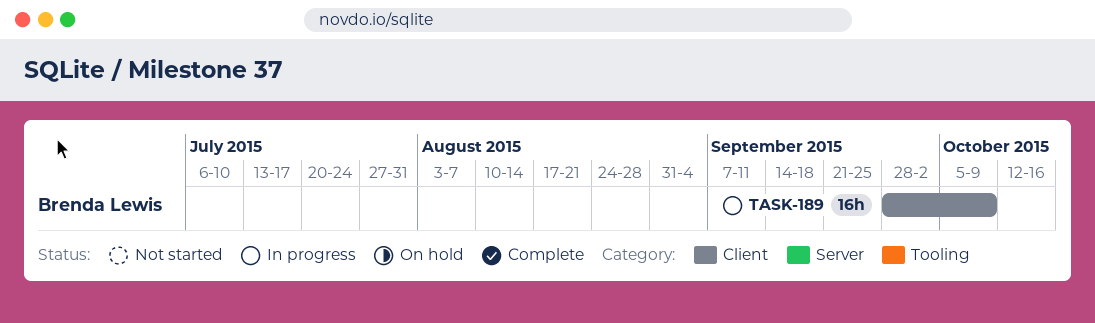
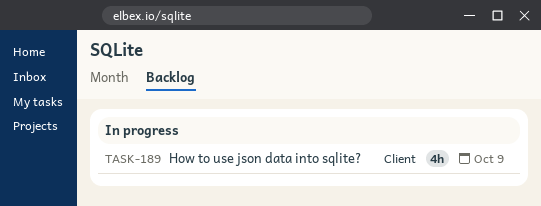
TASK-189, estimate: 16h -> 4h

